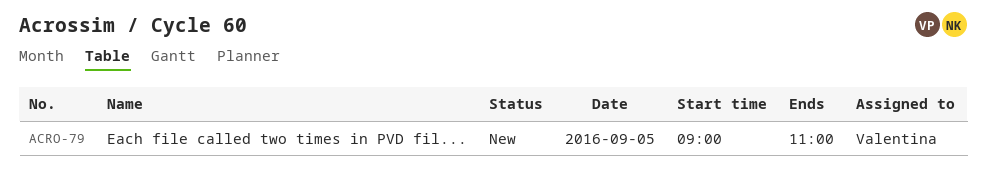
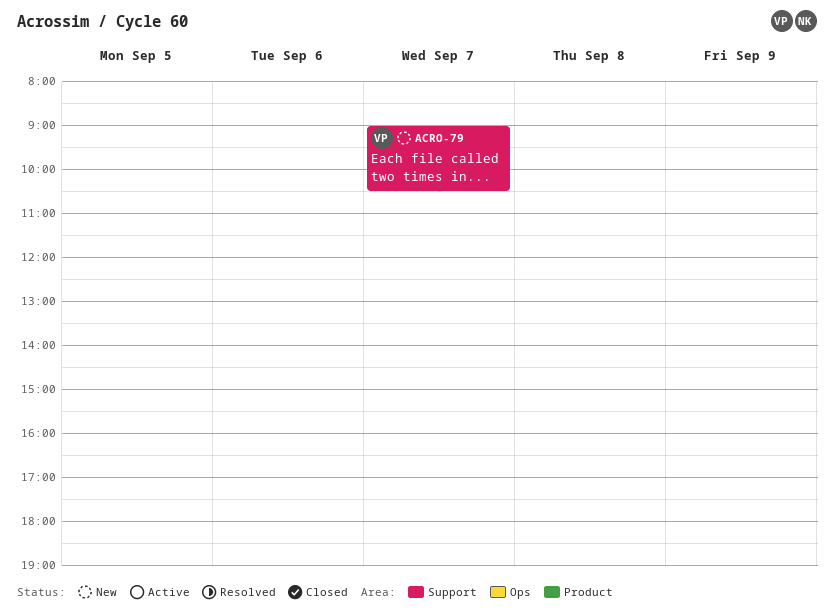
ACRO-79, day: Sep 5 -> Sep 7
ACRO-79, ends: 11:00 -> 10:30

